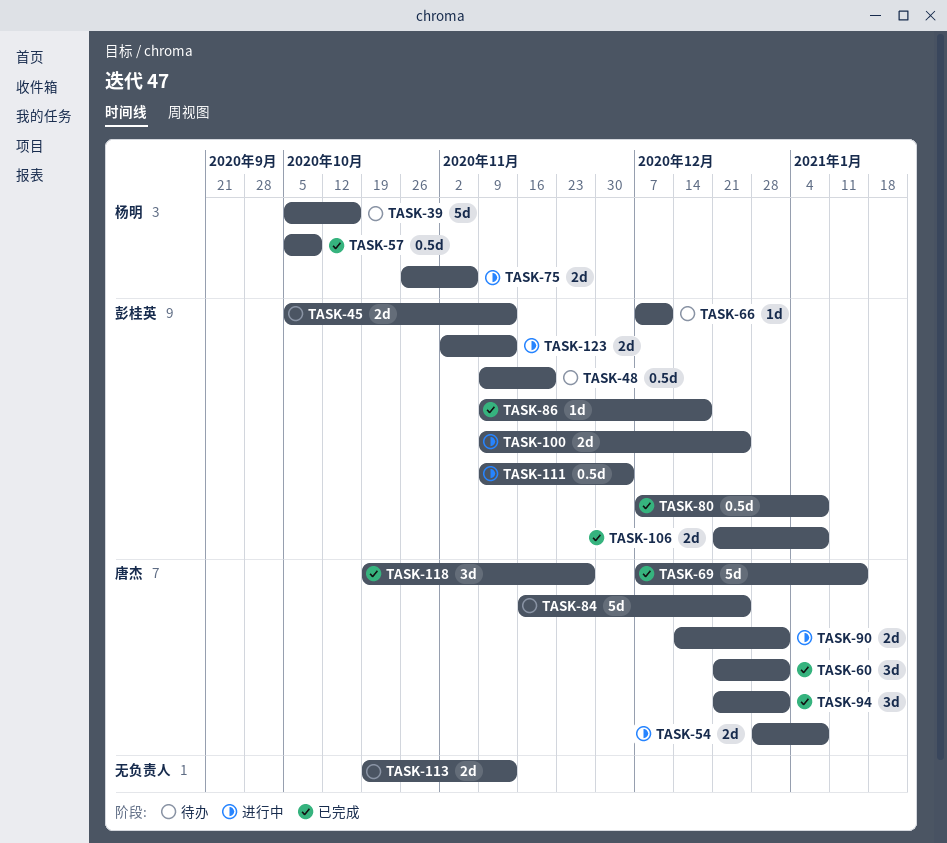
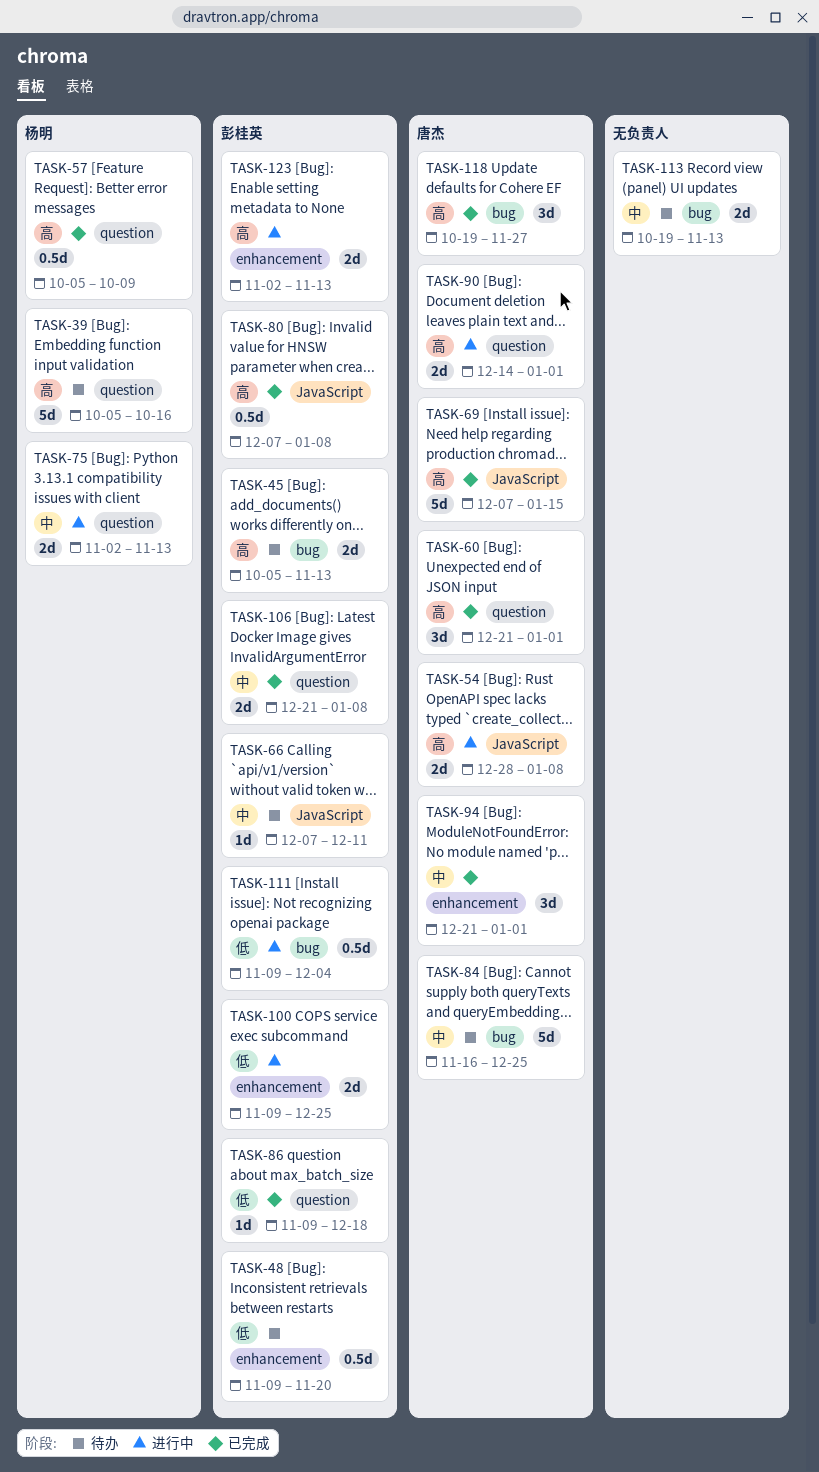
TASK-75, start: Oct 26 -> Nov 2
TASK-75, due: Nov 6 -> Nov 13

